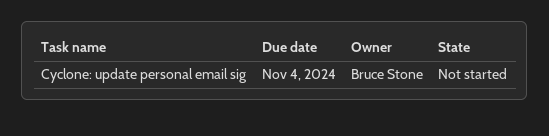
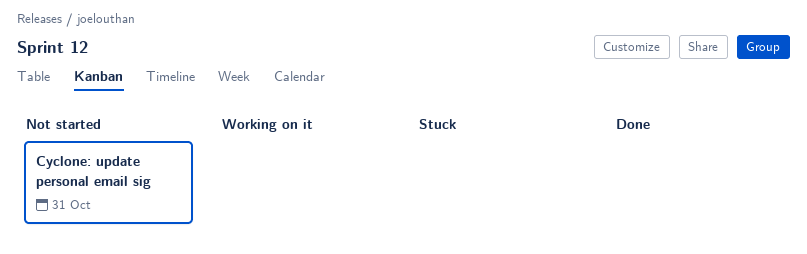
Cyclone: update personal email sig, due: Nov 4 -> Oct 31

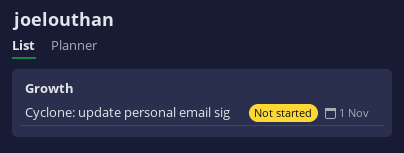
Cyclone: update personal email sig, due: Oct 31 -> Nov 1

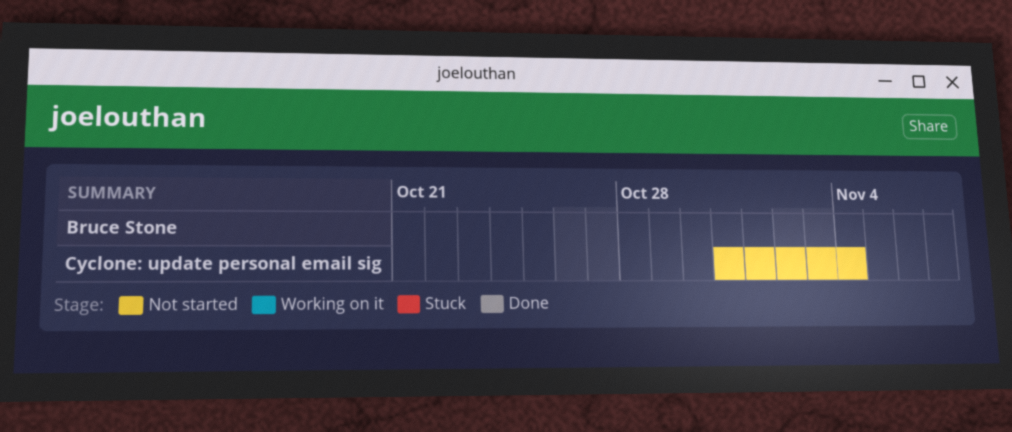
Cyclone: update personal email sig, due: Nov 1 -> Nov 4

